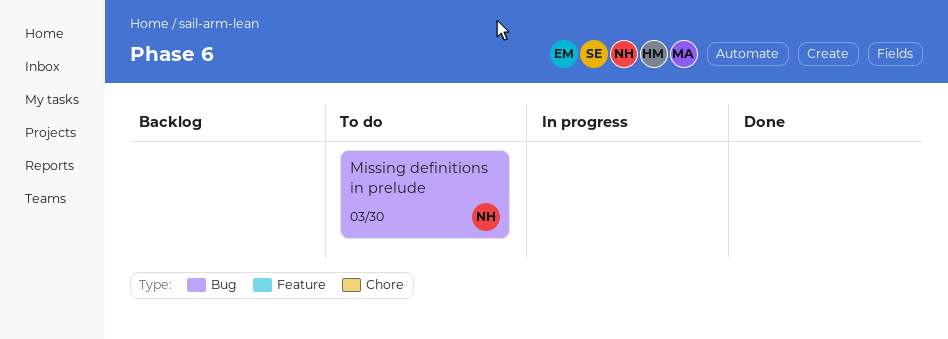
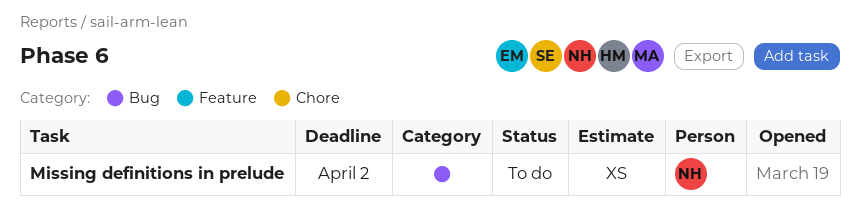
Missing definitions in prelude, due: Mar 30 -> Apr 2

